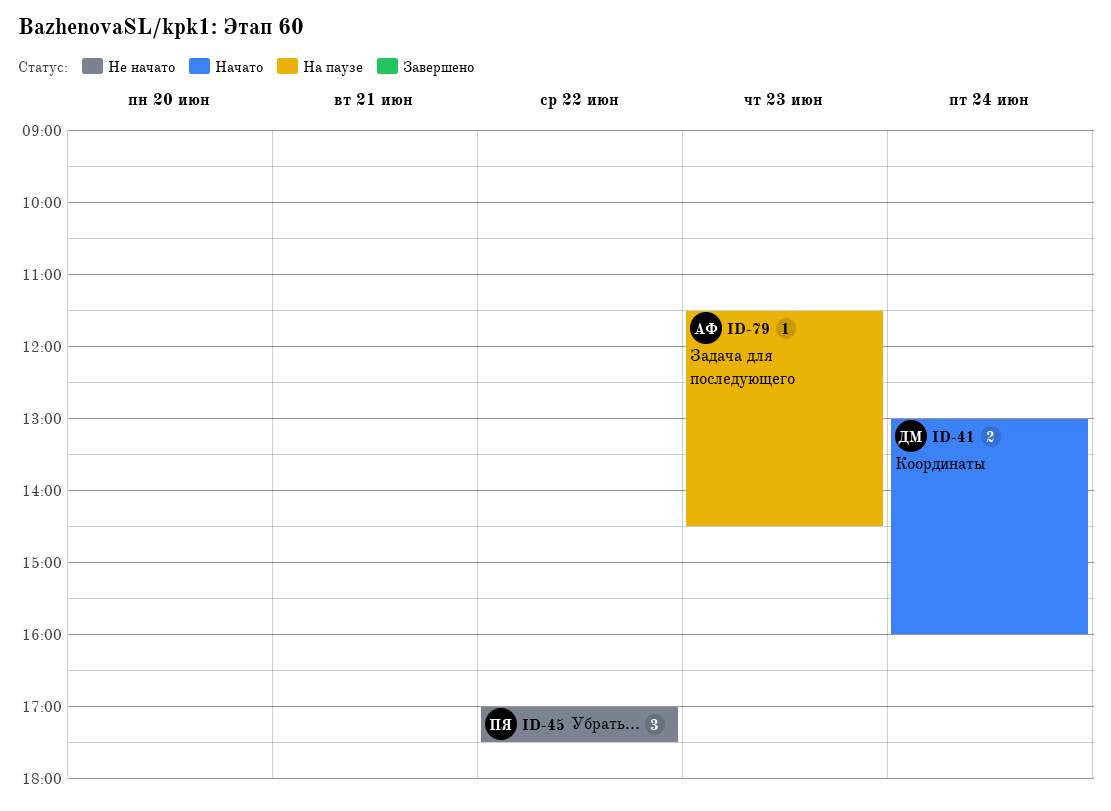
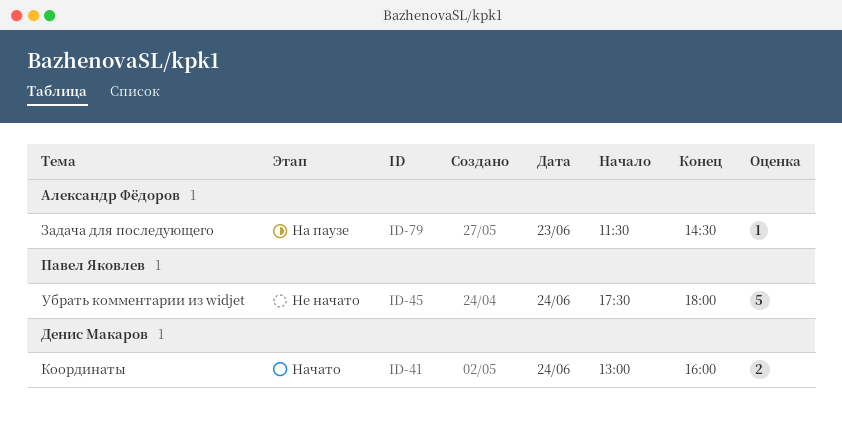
ID-45, estimate: 3 -> 5
ID-45, day: Jun 22 -> Jun 24
ID-45, begins: 17:00 -> 17:30
ID-45, ends: 17:30 -> 18:00

